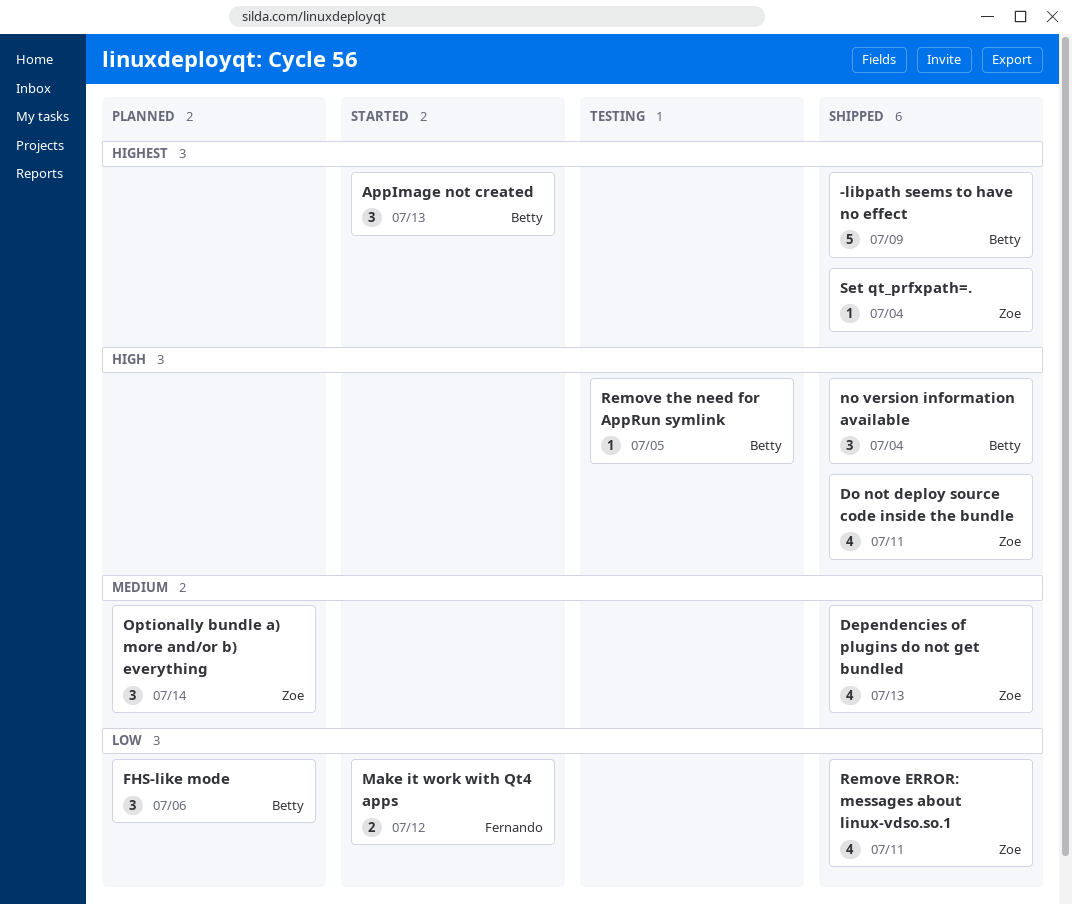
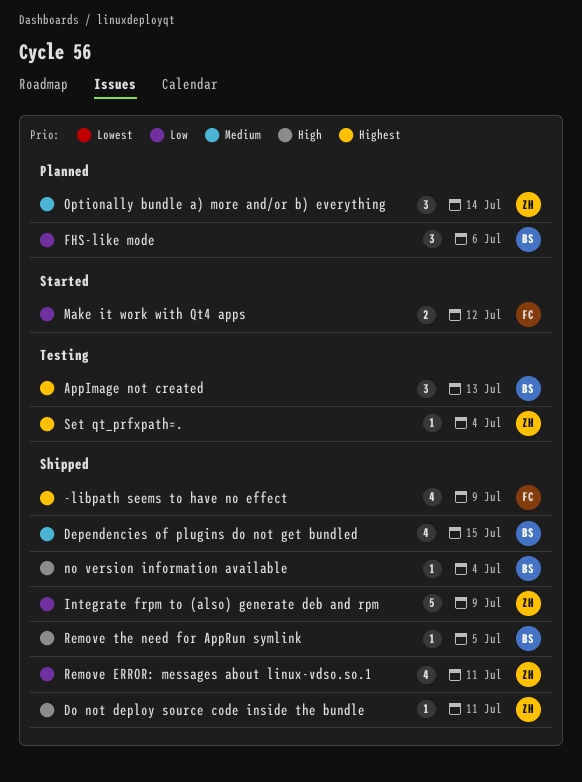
-libpath seems to have no effect, owner: Betty -> Fernando
-libpath seems to have no effect, estimate: 5 -> 4
AppImage not created, status: Started -> Testing
Dependencies of plugins do not get bundled, owner: Zoe -> Betty
Dependencies of plugins do not get bundled, due: Jul 13 -> Jul 15
Do not deploy source code inside the bundle, estimate: 4 -> 1
Integrate frpm to (also) generate deb and rpm: none -> present
no version information available, estimate: 3 -> 1
Remove the need for AppRun symlink, status: Testing -> Shipped
Set qt_prfxpath=., status: Shipped -> Testing

